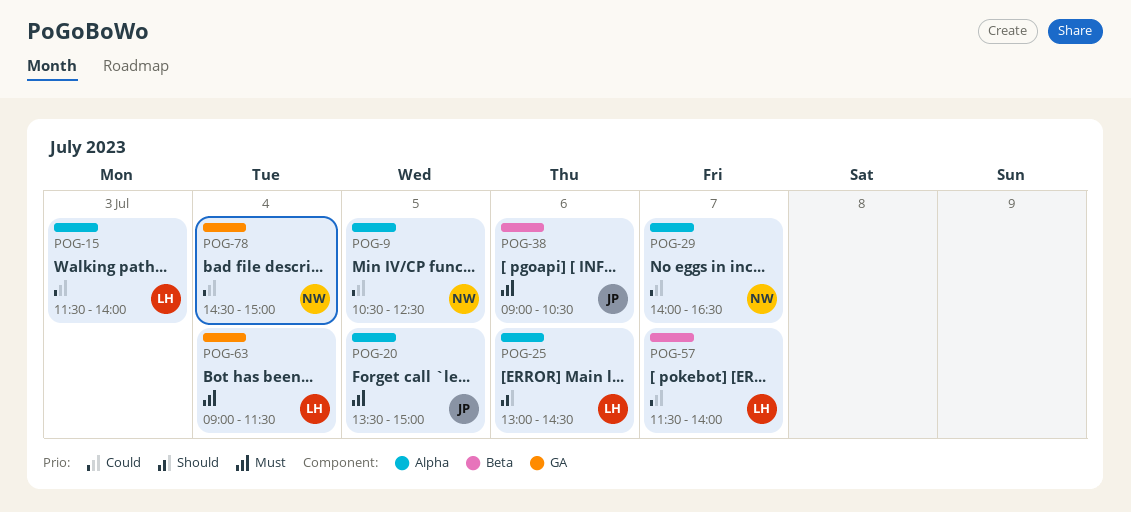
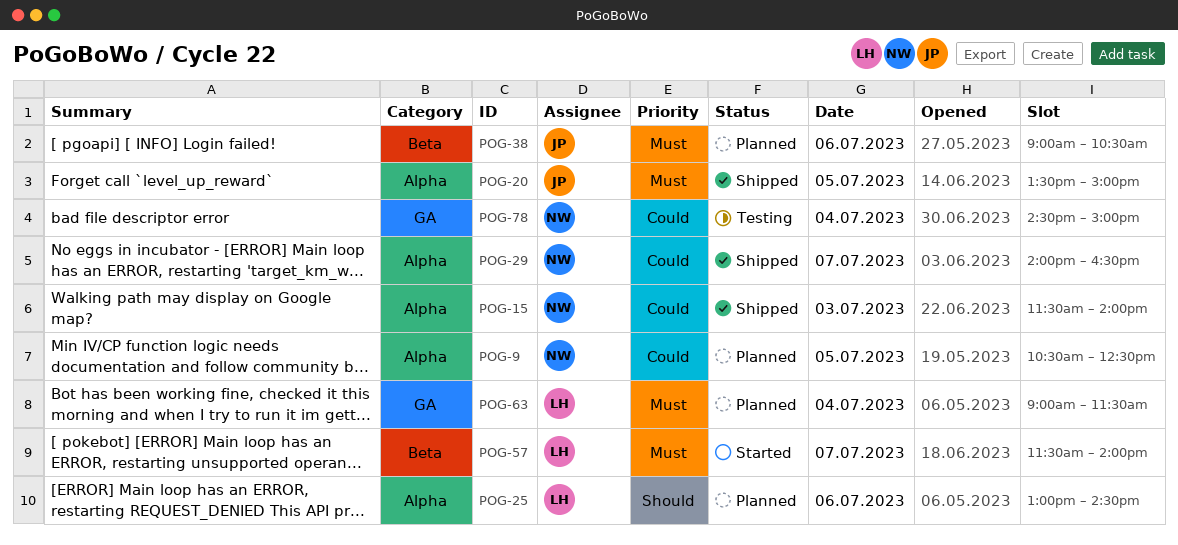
POG-15, owner: LH -> NW
POG-57, priority: Could -> Must

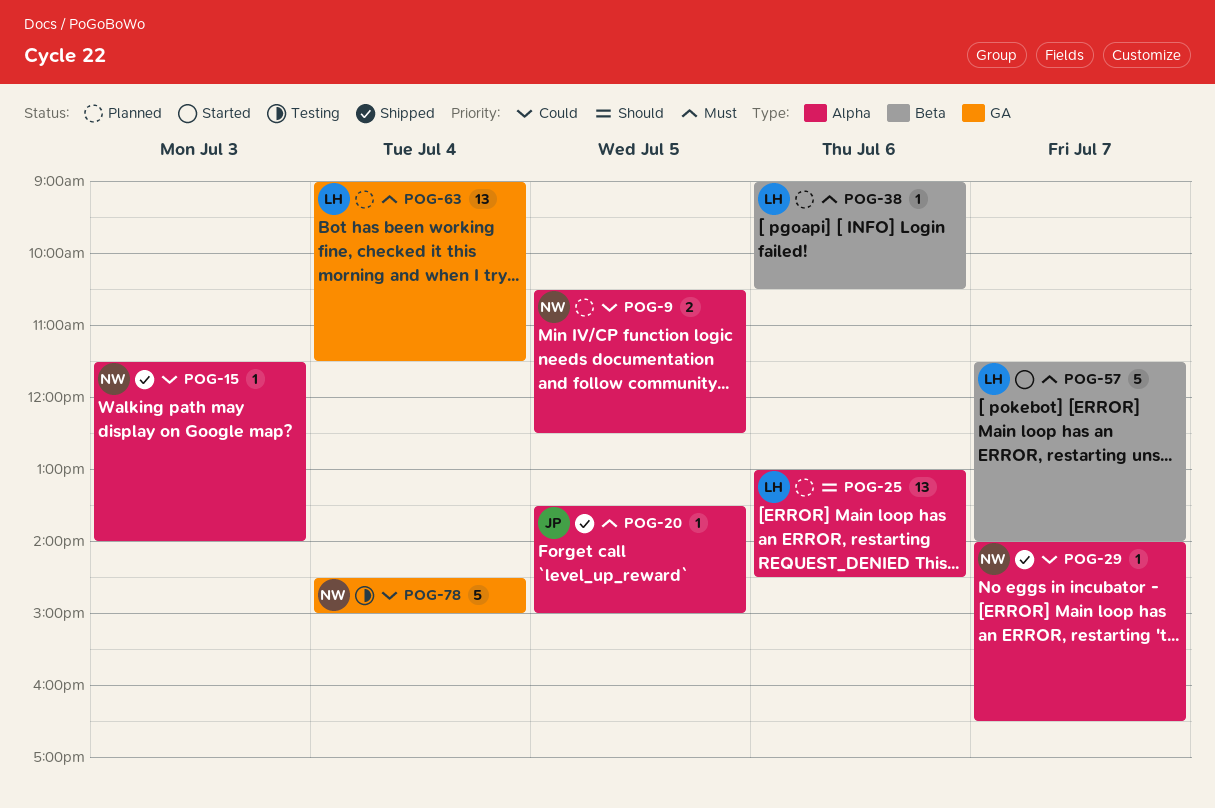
POG-38, owner: JP -> LH

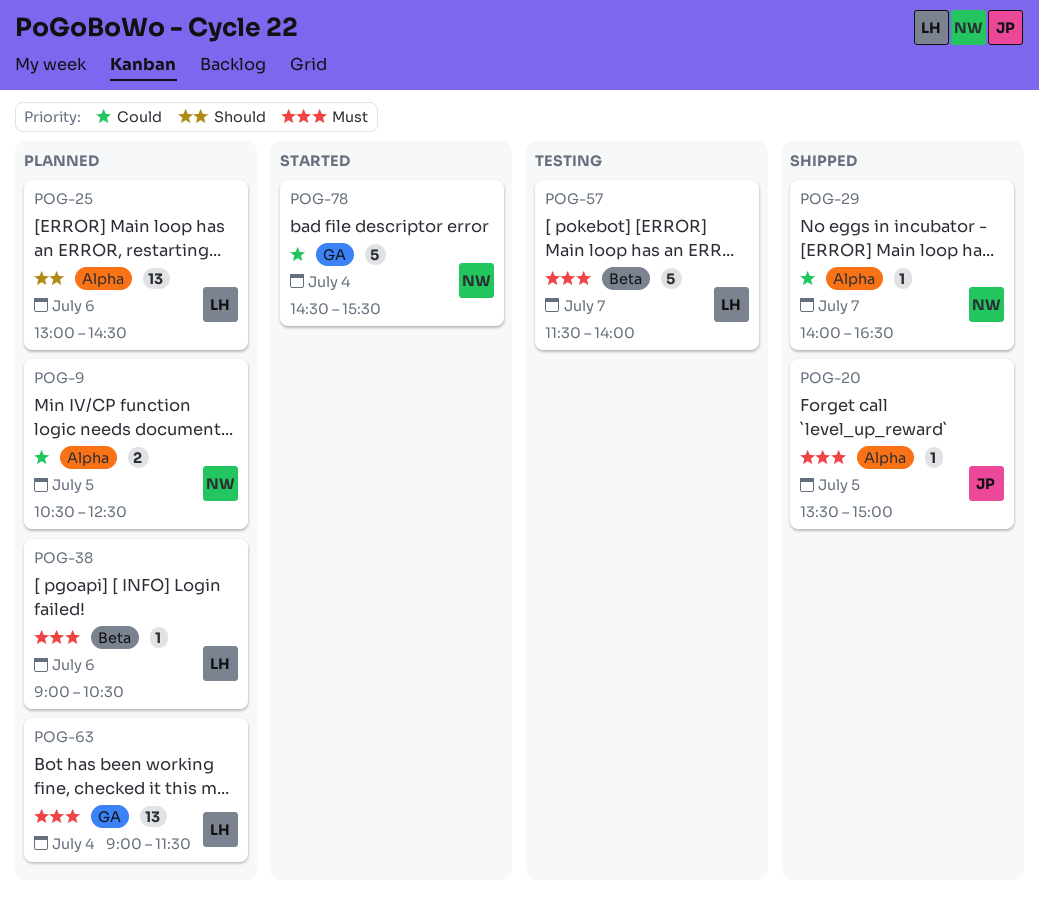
POG-15: present -> none
POG-57, status: Started -> Testing
POG-78, status: Testing -> Started
POG-78, ends: 15:00 -> 15:30

